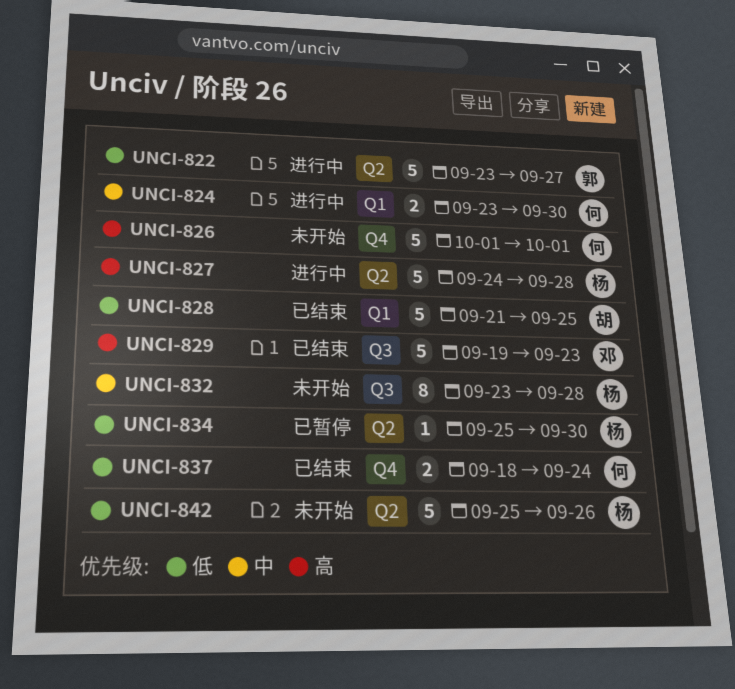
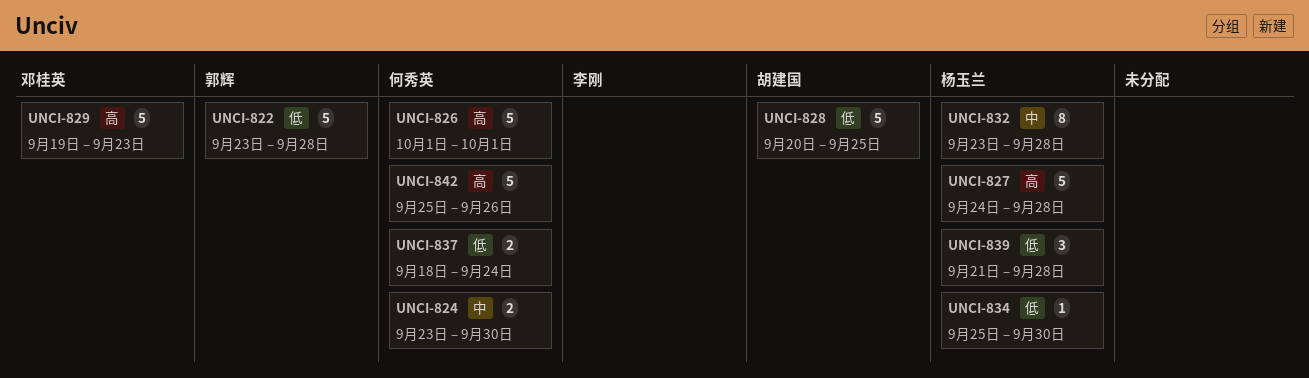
UNCI-822, due: Sep 27 -> Sep 28
UNCI-828, start: Sep 21 -> Sep 20
UNCI-839: none -> present
UNCI-842, owner: 杨玉兰 -> 何秀英
UNCI-842, priority: 低 -> 高

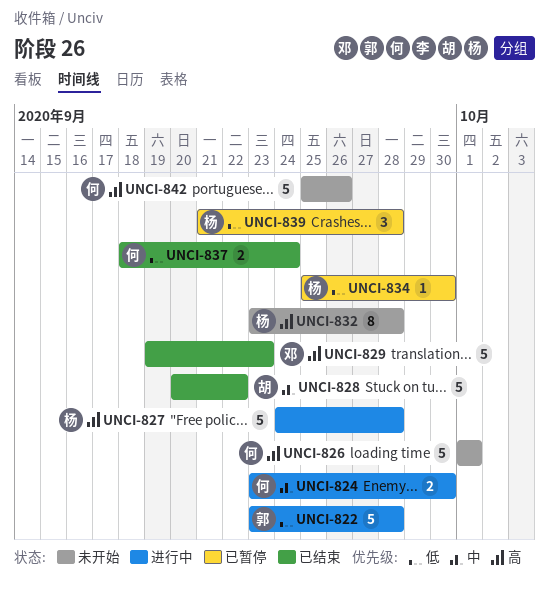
UNCI-828, priority: 低 -> 中
UNCI-828, due: Sep 25 -> Sep 22
UNCI-832, priority: 中 -> 高

